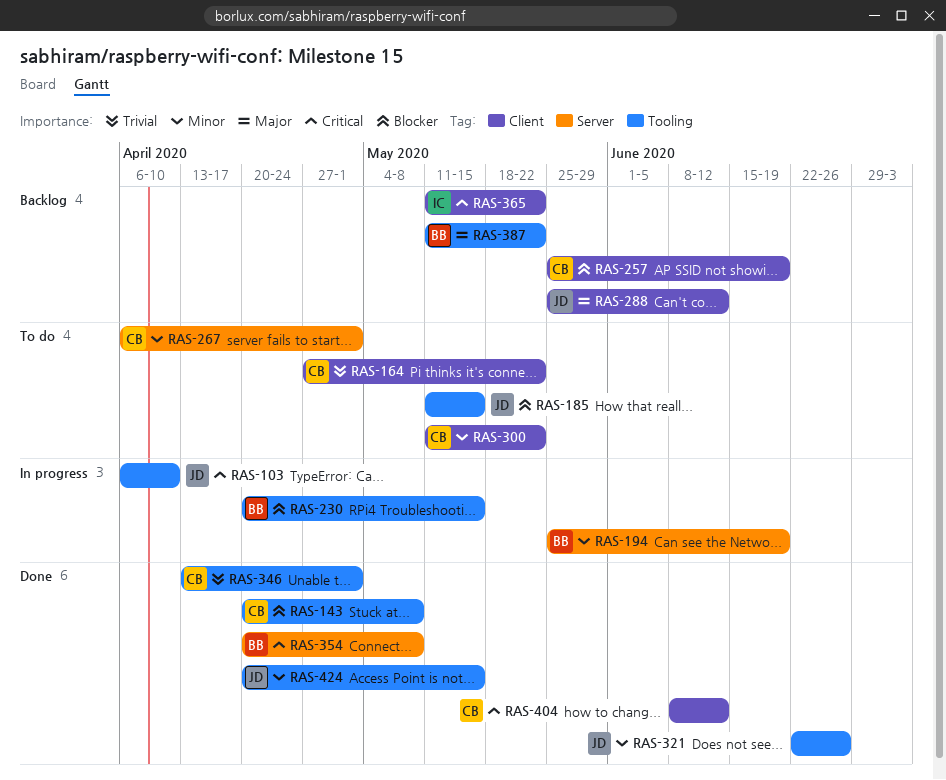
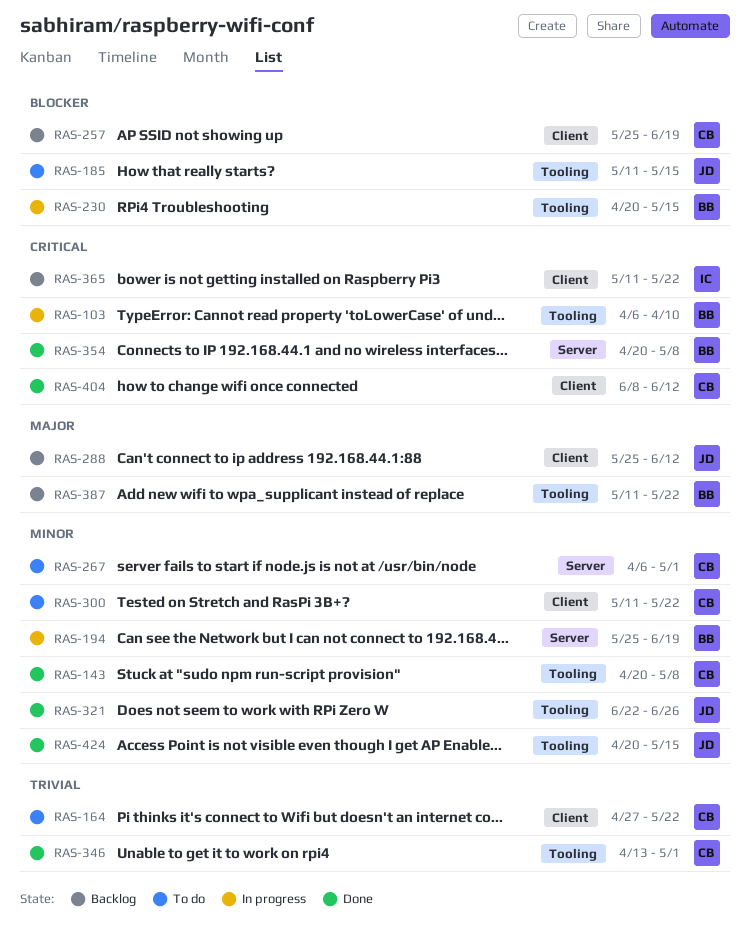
RAS-103, owner: JD -> BB
RAS-143, priority: Blocker -> Minor

